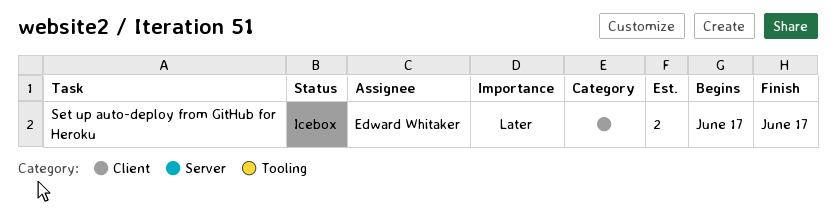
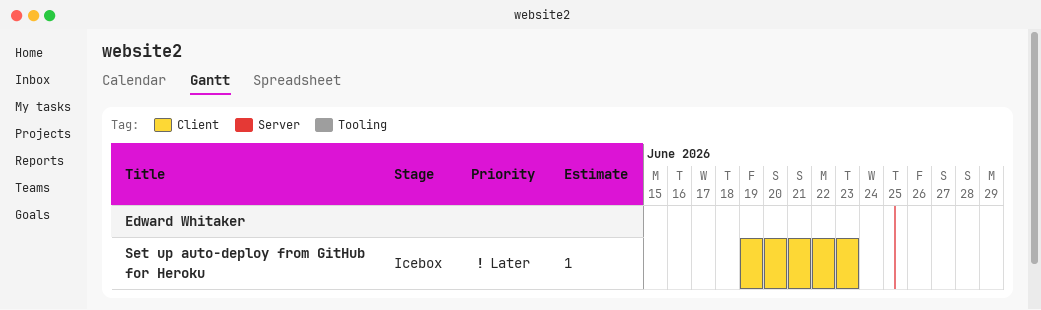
Set up auto-deploy from GitHub for Heroku, estimate: 2 -> 1
Set up auto-deploy from GitHub for Heroku, start: Jun 17 -> Jun 19
Set up auto-deploy from GitHub for Heroku, due: Jun 17 -> Jun 23

